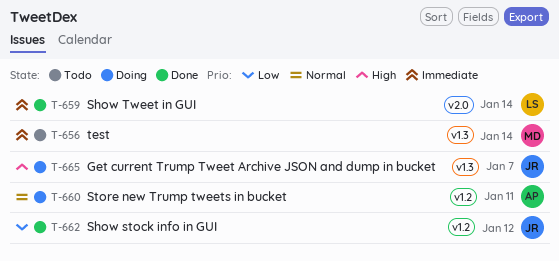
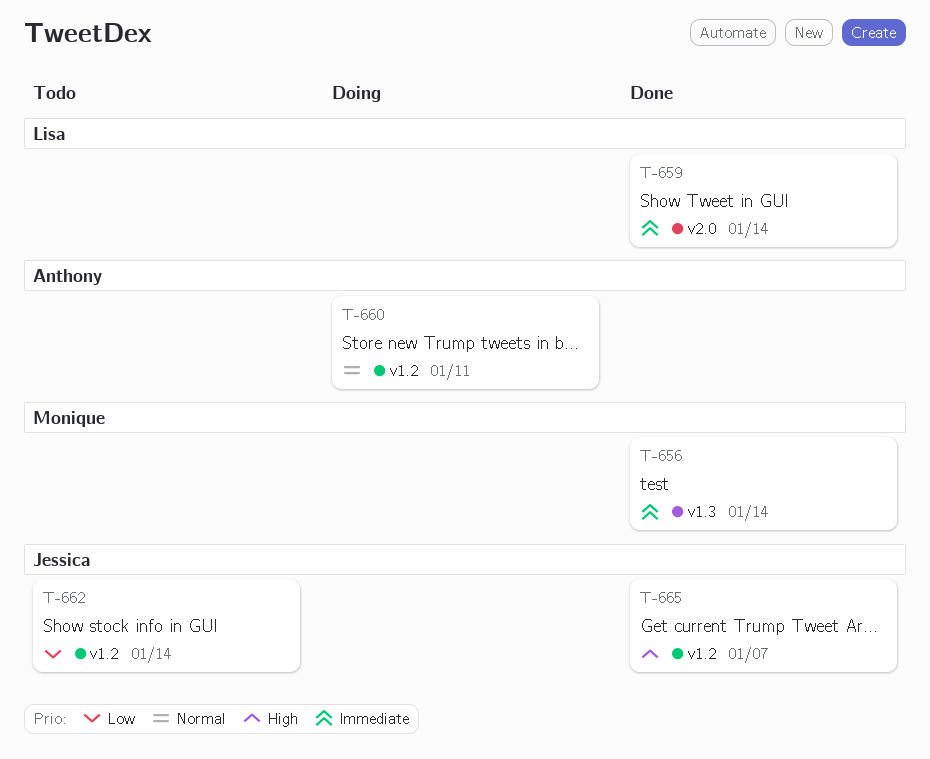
T-656, status: Todo -> Done
T-662, status: Done -> Todo
T-662, due: Jan 12 -> Jan 14
T-665, status: Doing -> Done
T-665, label: v1.3 -> v1.2

